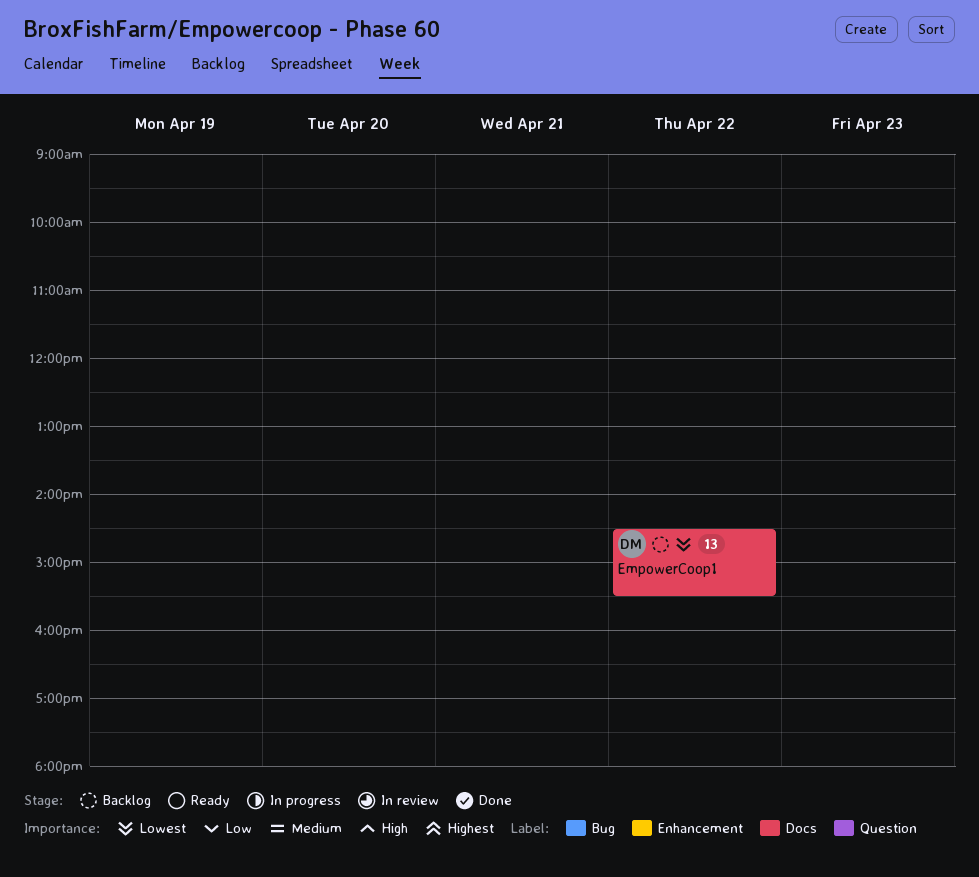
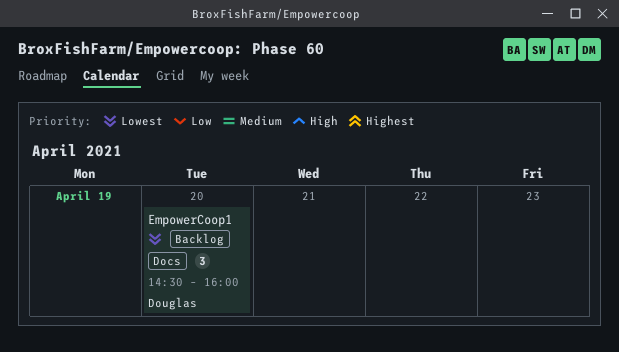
EmpowerCoop1, estimate: 13 -> 3
EmpowerCoop1, day: Apr 22 -> Apr 20
EmpowerCoop1, ends: 15:30 -> 16:00

